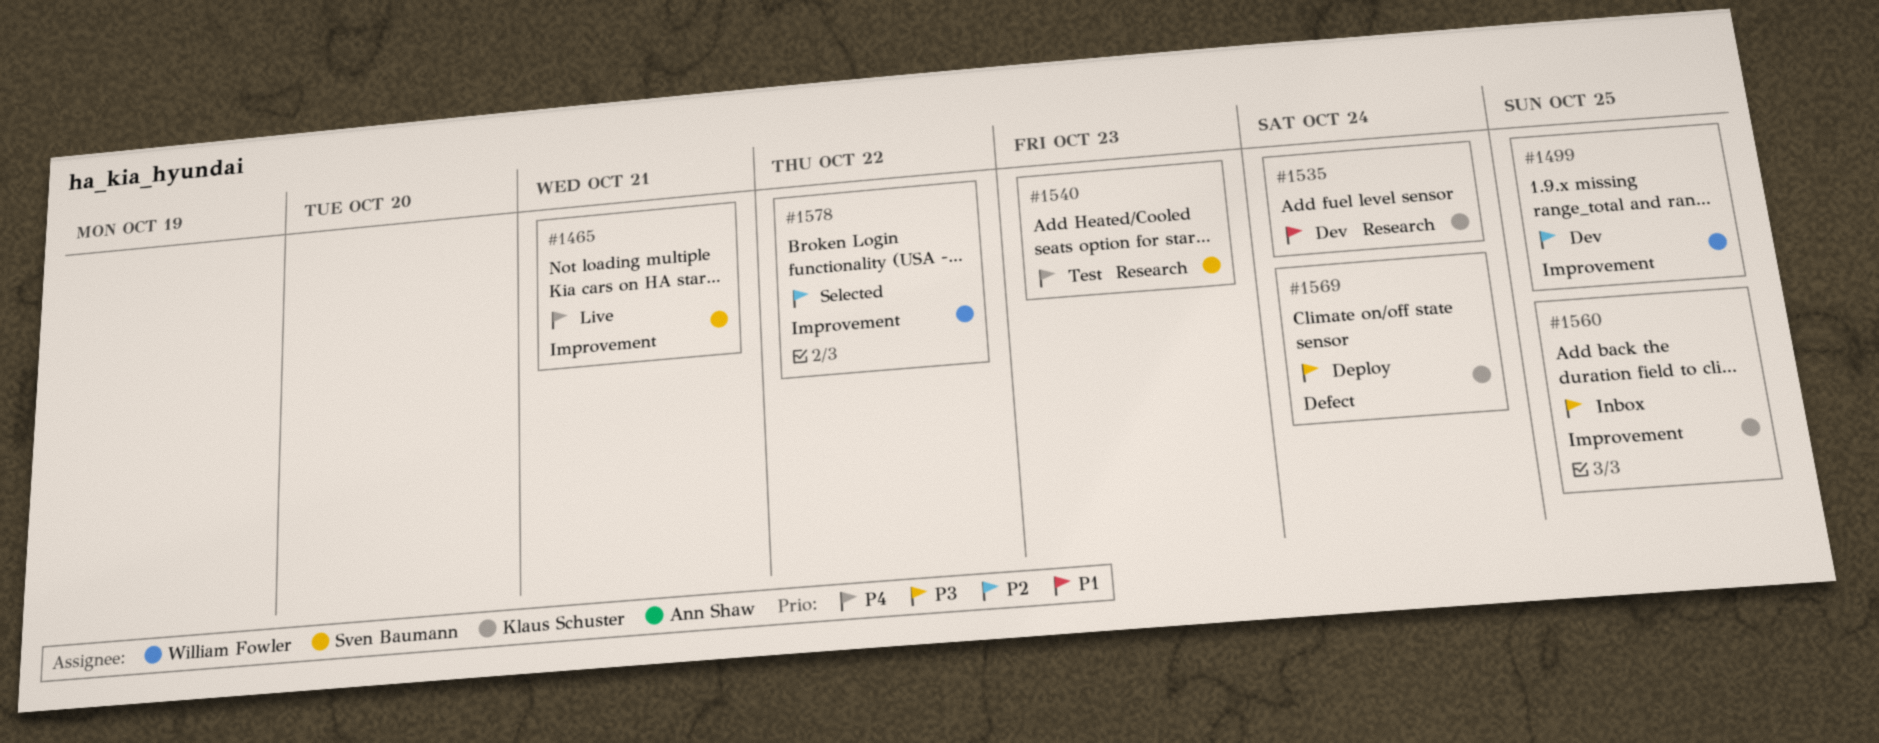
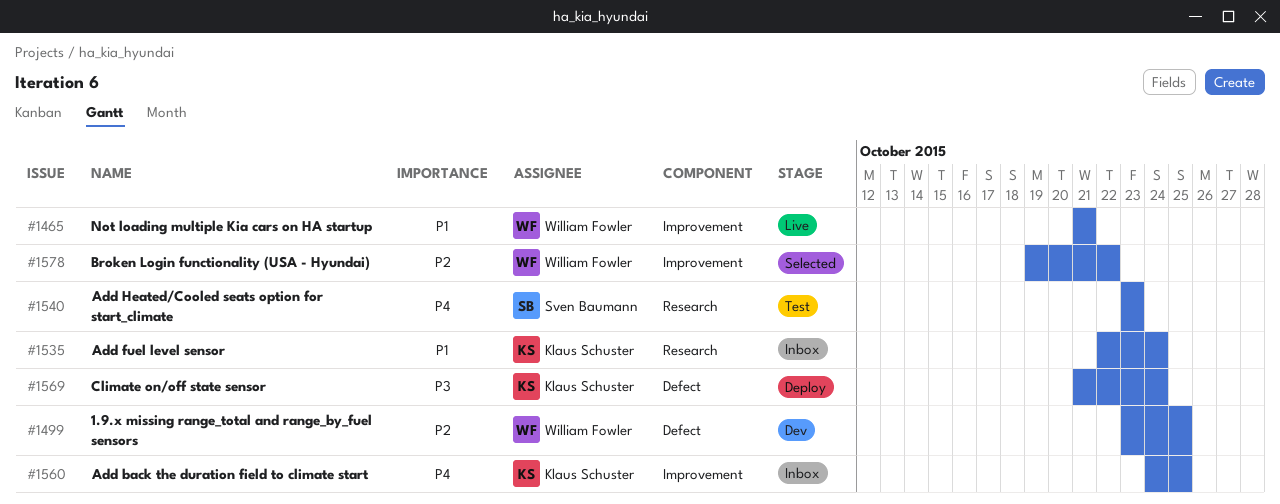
#1465, owner: Sven Baumann -> William Fowler
#1465, priority: P4 -> P1
#1499, label: Improvement -> Defect
#1535, status: Dev -> Inbox
#1560, priority: P3 -> P4

